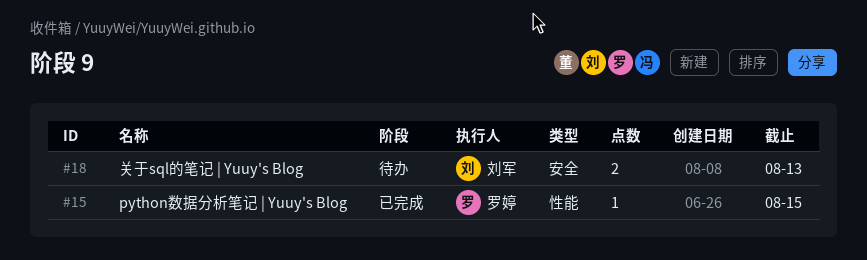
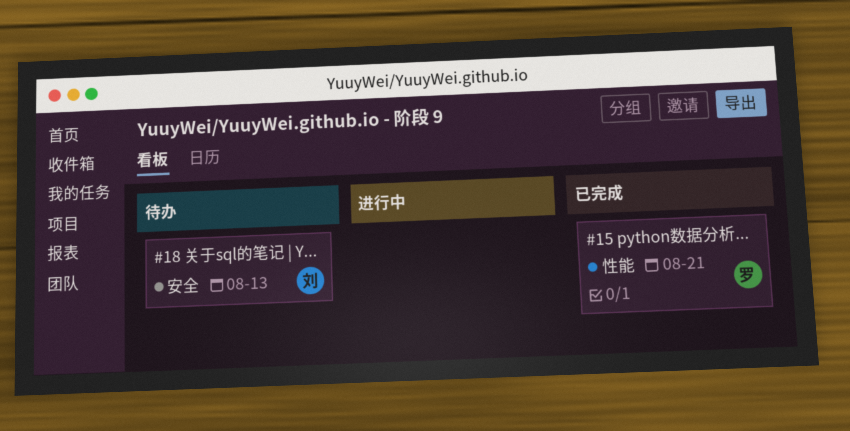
#15, due: Aug 15 -> Aug 21

